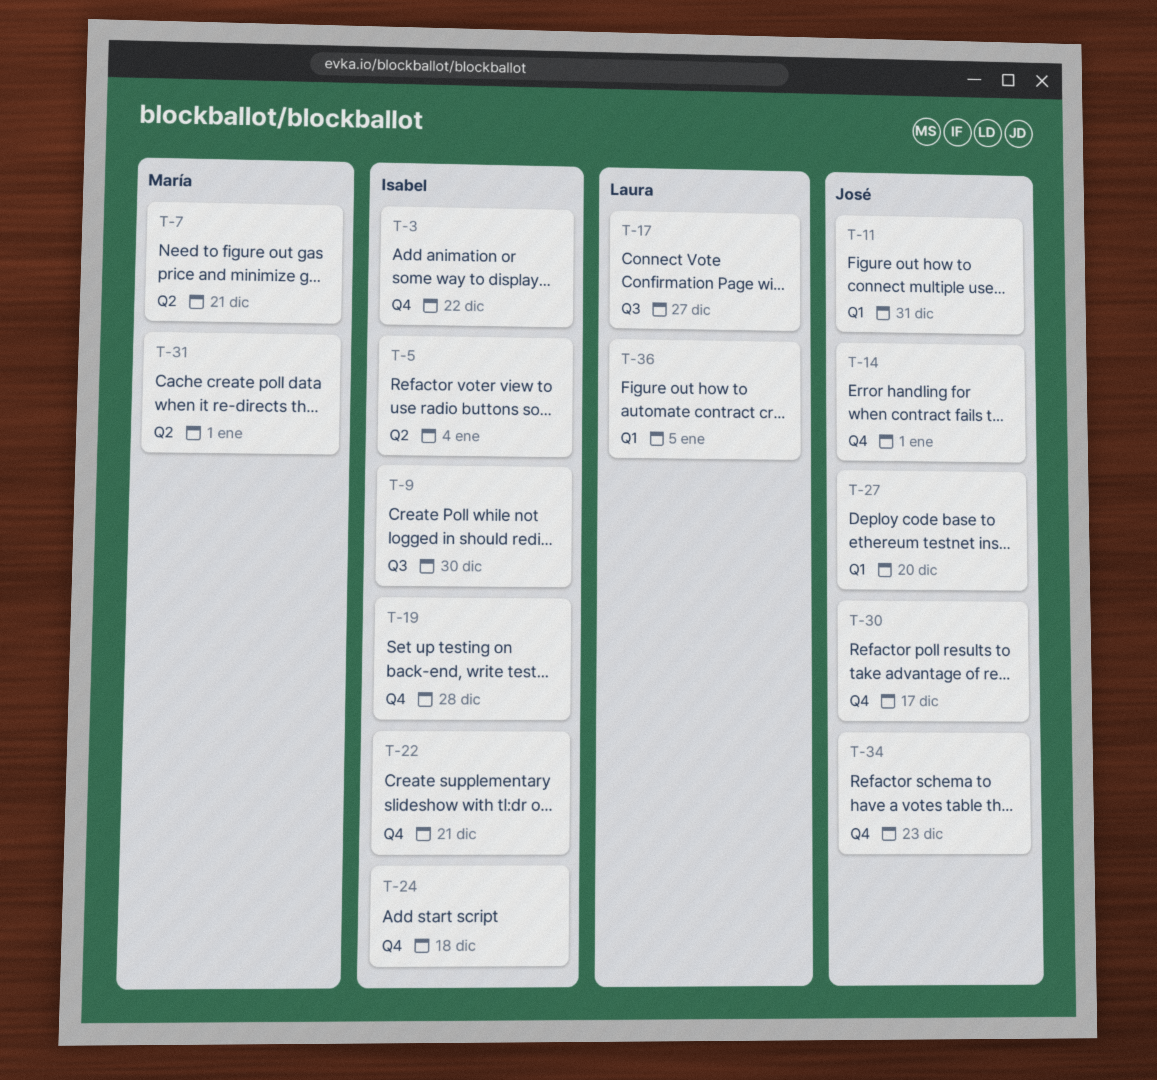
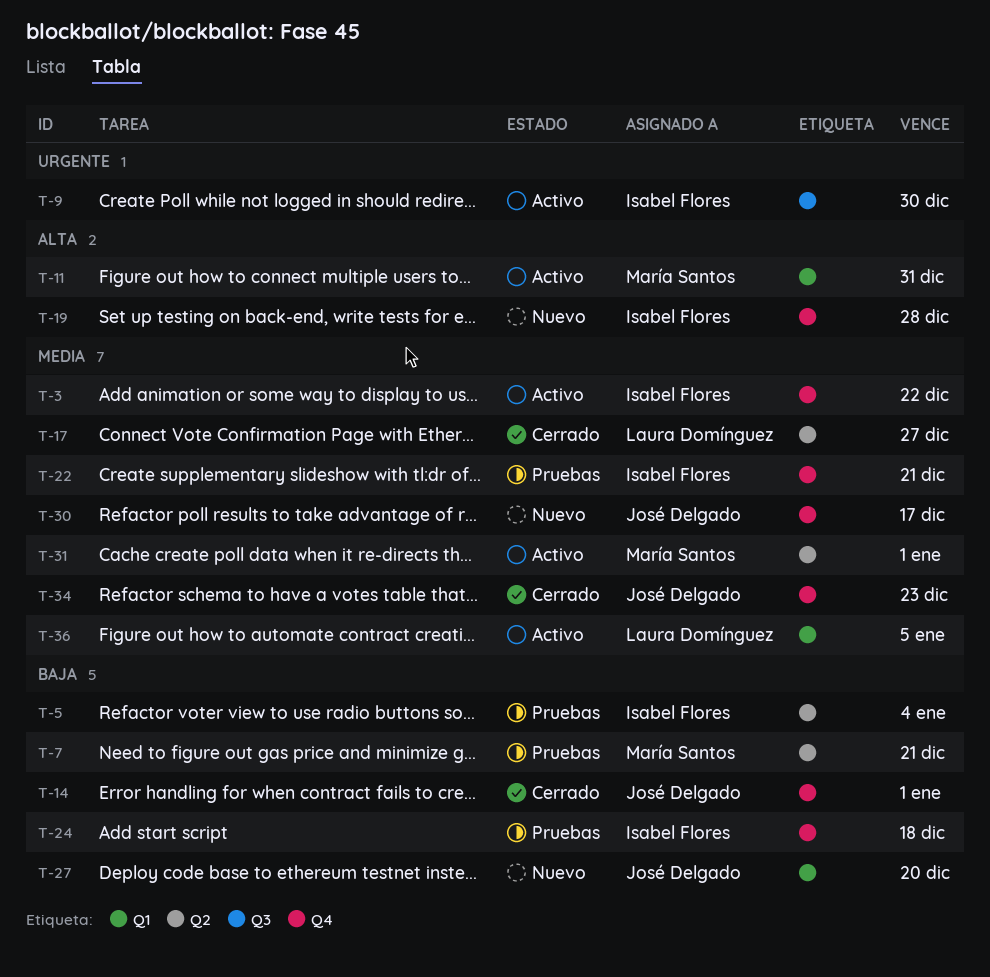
T-11, owner: José Delgado -> María Santos
T-17, label: Q3 -> Q2

